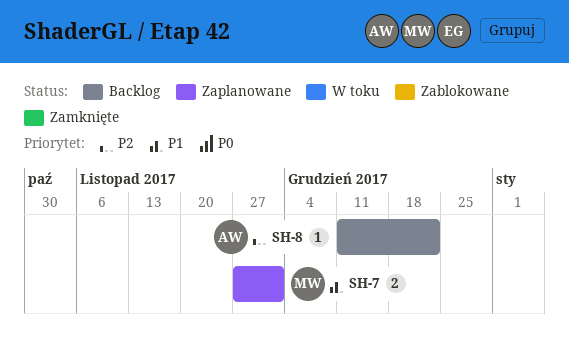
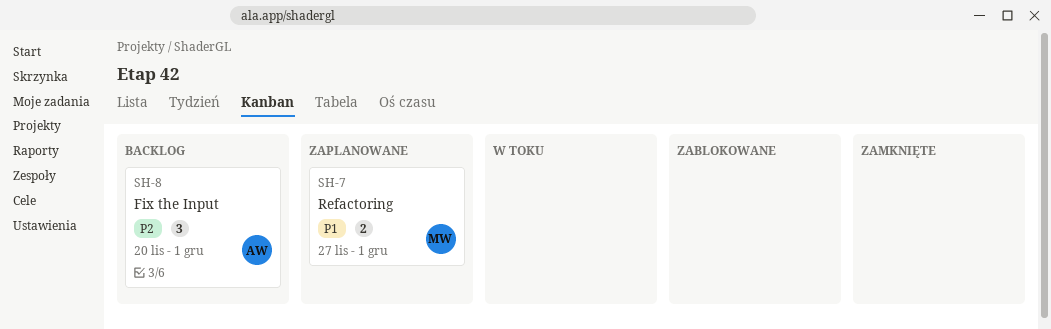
SH-8, estimate: 1 -> 3
SH-8, start: Dec 11 -> Nov 20
SH-8, due: Dec 22 -> Dec 1

